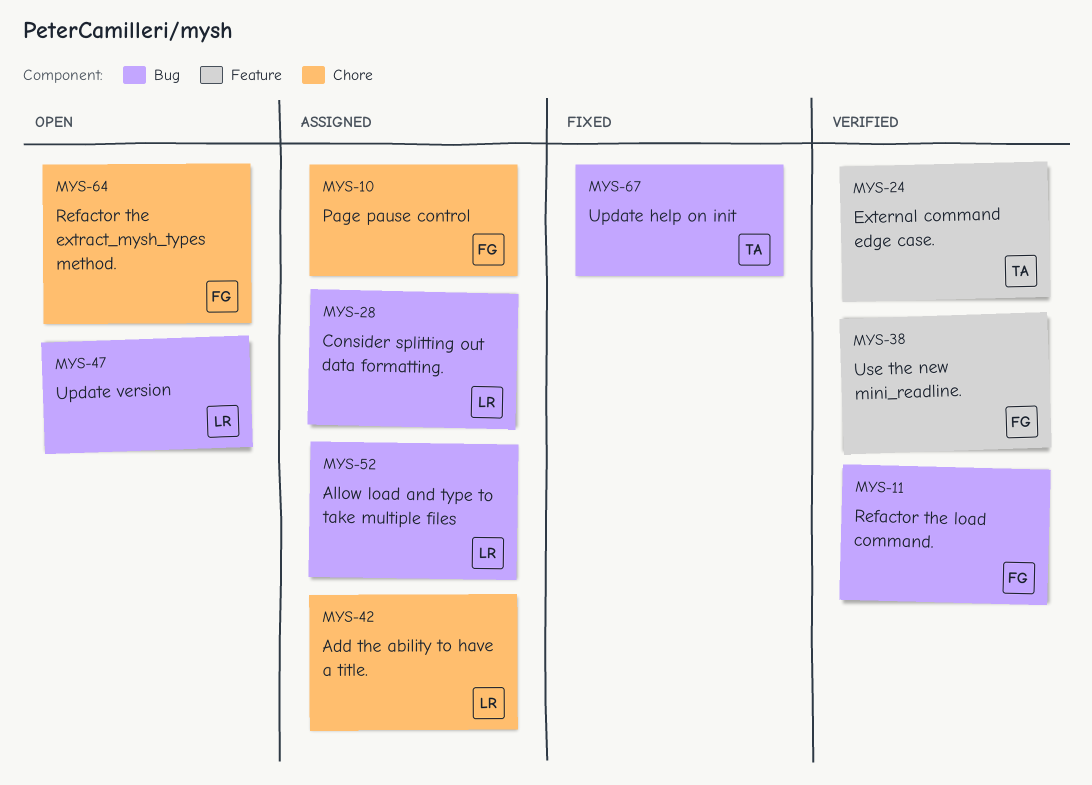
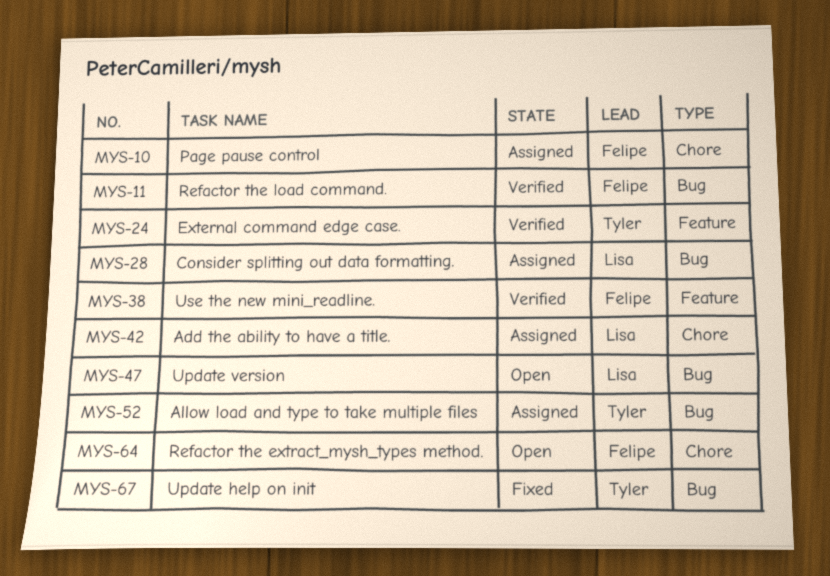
MYS-52, owner: Lisa -> Tyler

